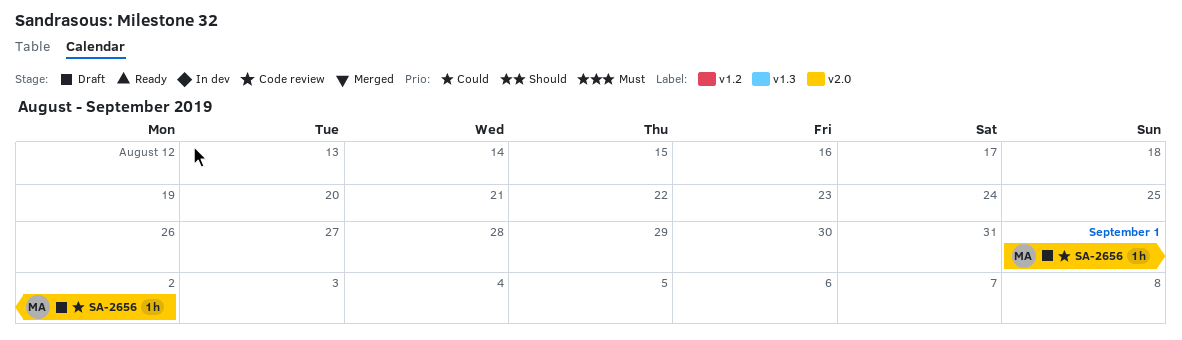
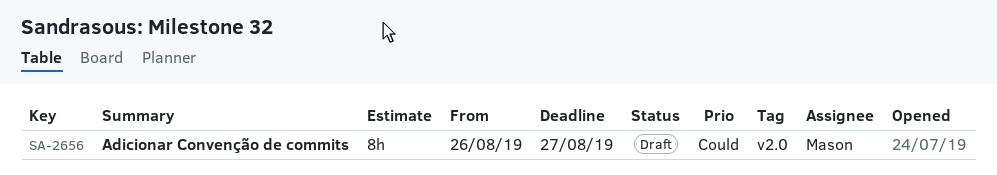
SA-2656, estimate: 1h -> 8h
SA-2656, start: Sep 1 -> Aug 26
SA-2656, due: Sep 2 -> Aug 27

